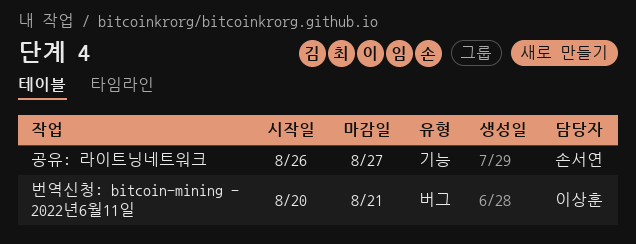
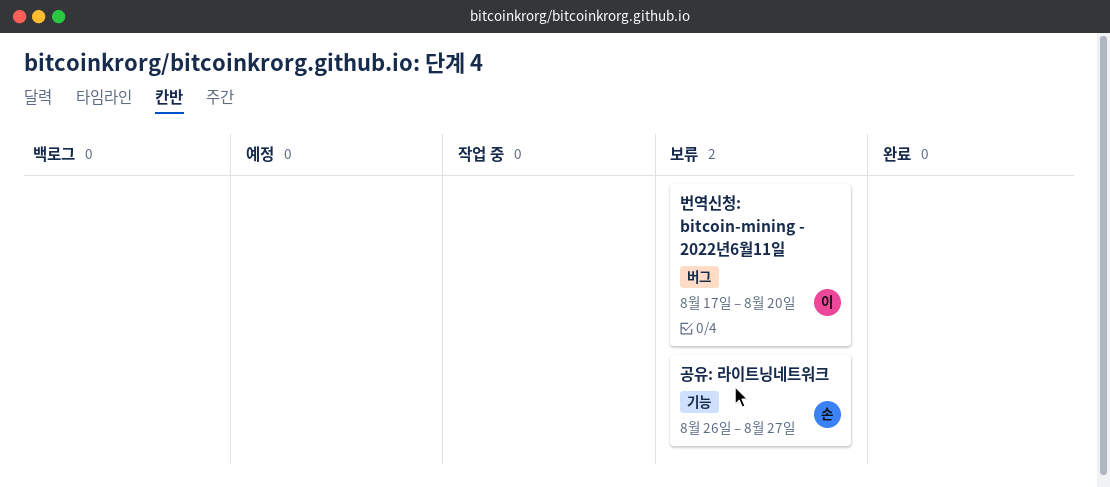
번역신청: bitcoin-mining - 2022년6월11일, start: Aug 20 -> Aug 17
번역신청: bitcoin-mining - 2022년6월11일, due: Aug 21 -> Aug 20

